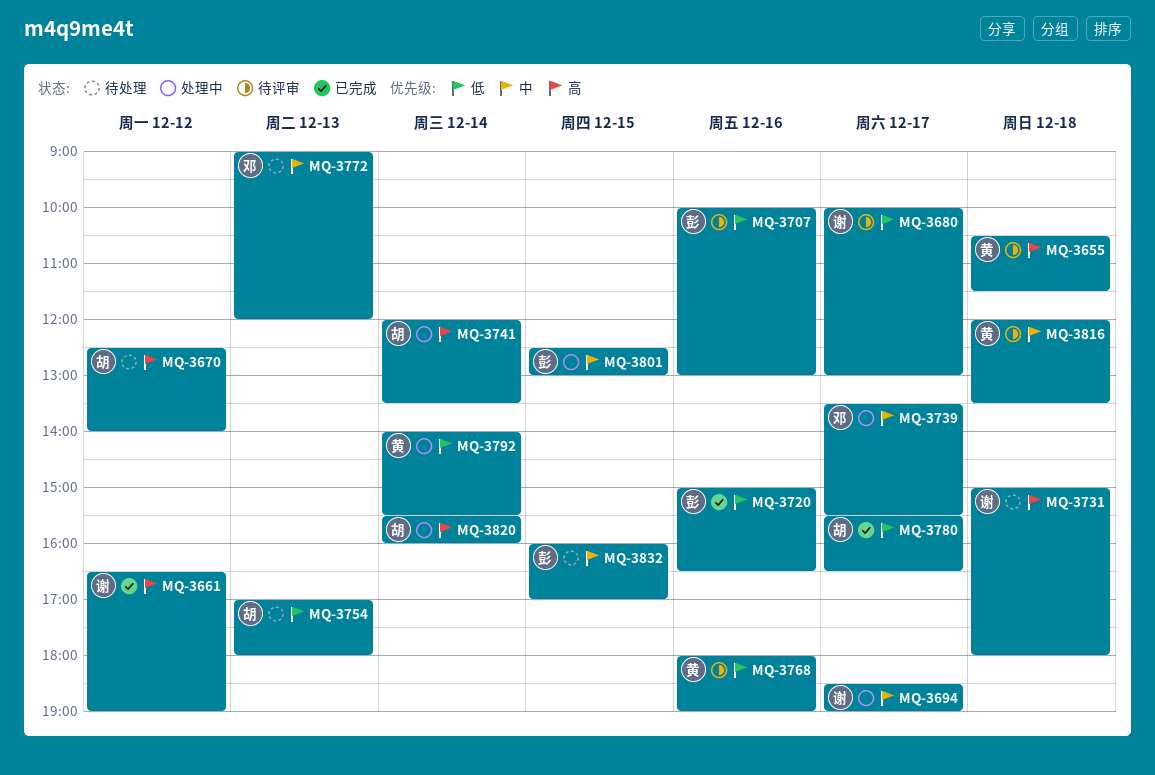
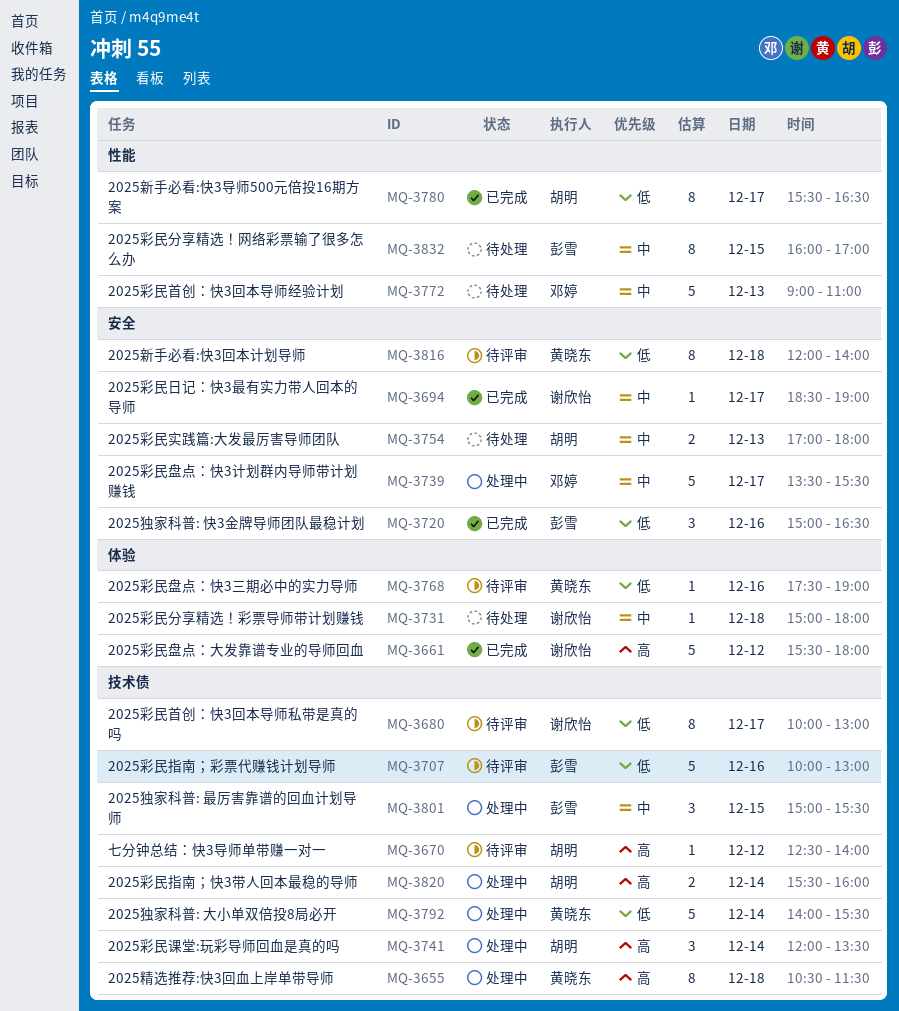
MQ-3655, status: 待评审 -> 处理中
MQ-3661, begins: 16:30 -> 15:30
MQ-3661, ends: 19:00 -> 18:00
MQ-3670, status: 待处理 -> 待评审
MQ-3694, status: 处理中 -> 已完成
MQ-3731, priority: 高 -> 中
MQ-3754, priority: 低 -> 中
MQ-3768, begins: 18:00 -> 17:30
MQ-3772, ends: 12:00 -> 11:00
MQ-3801, begins: 12:30 -> 15:00
MQ-3801, ends: 13:00 -> 15:30
MQ-3816, priority: 中 -> 低
MQ-3816, ends: 13:30 -> 14:00

